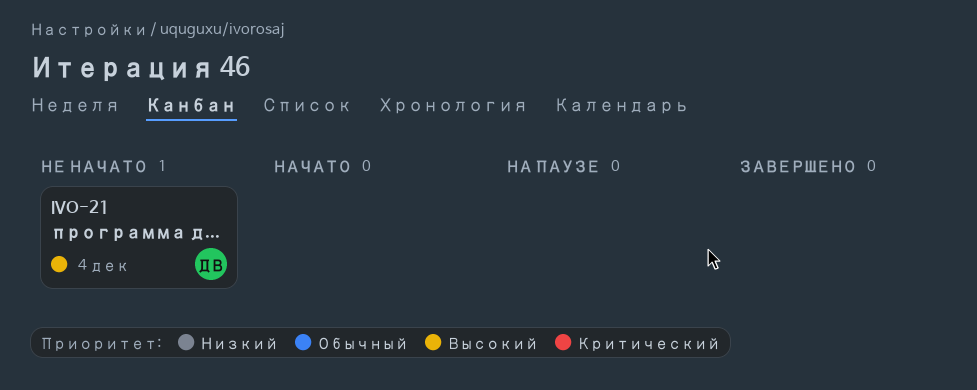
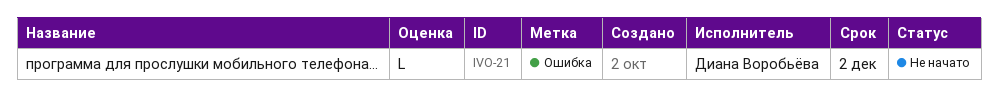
IVO-21, due: Dec 4 -> Dec 2

